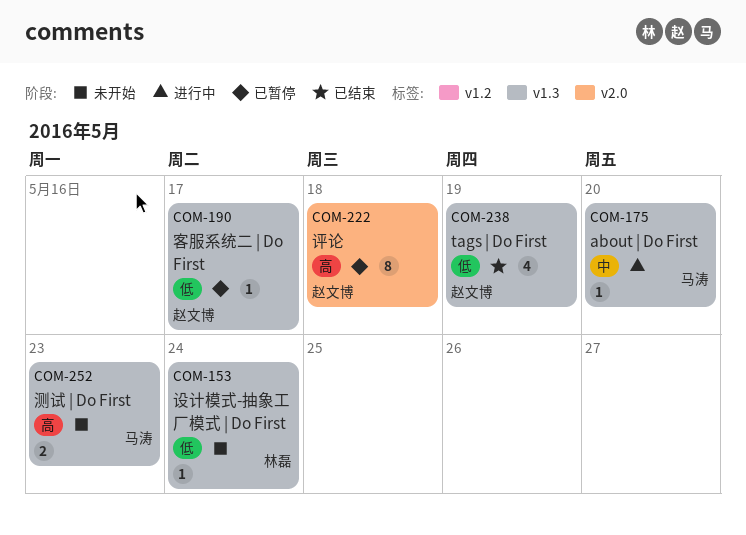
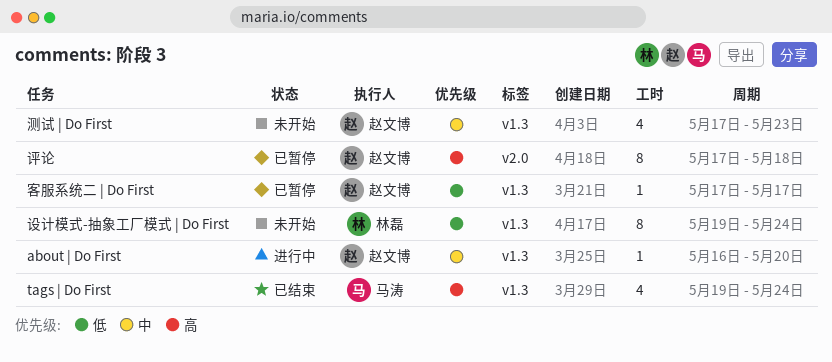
about | Do First, owner: 马涛 -> 赵文博
tags | Do First, owner: 赵文博 -> 马涛
tags | Do First, priority: 低 -> 高
tags | Do First, due: May 19 -> May 24
测试 | Do First, owner: 马涛 -> 赵文博
测试 | Do First, priority: 高 -> 中
测试 | Do First, estimate: 2 -> 4
设计模式-抽象工厂模式 | Do First, estimate: 1 -> 8

